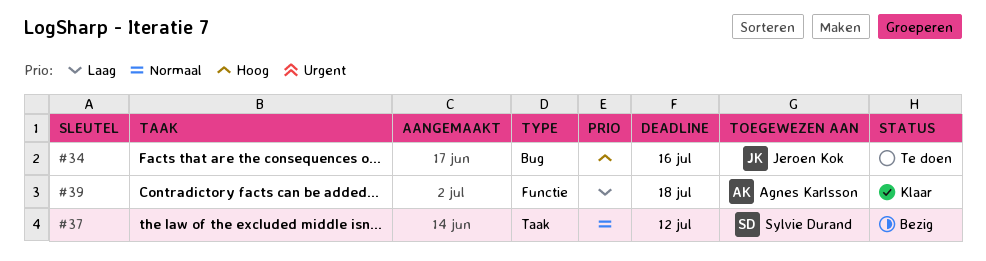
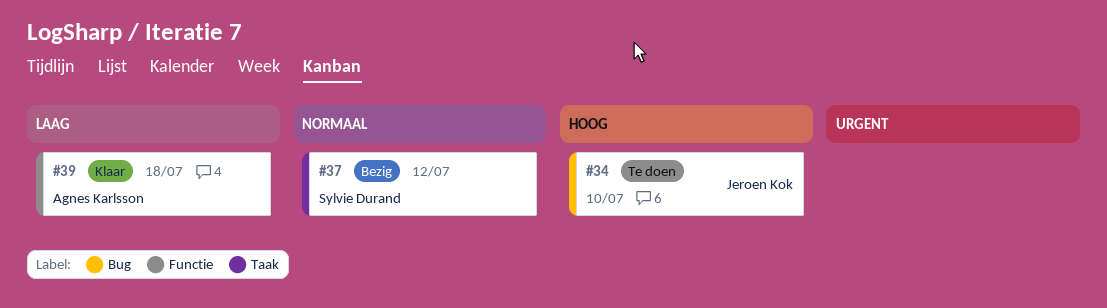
#34, due: Jul 16 -> Jul 10

